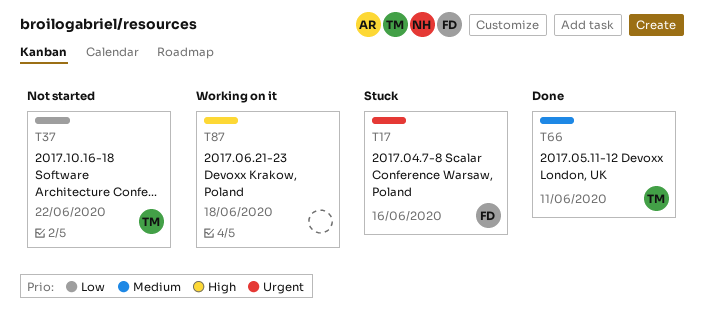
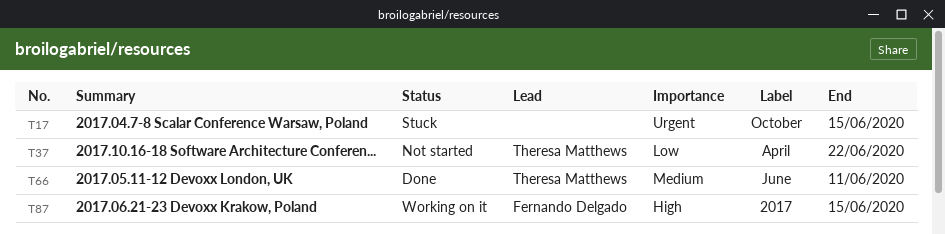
T17, owner: Fernando Delgado -> none
T17, due: Jun 16 -> Jun 15
T87, owner: none -> Fernando Delgado
T87, due: Jun 18 -> Jun 15

